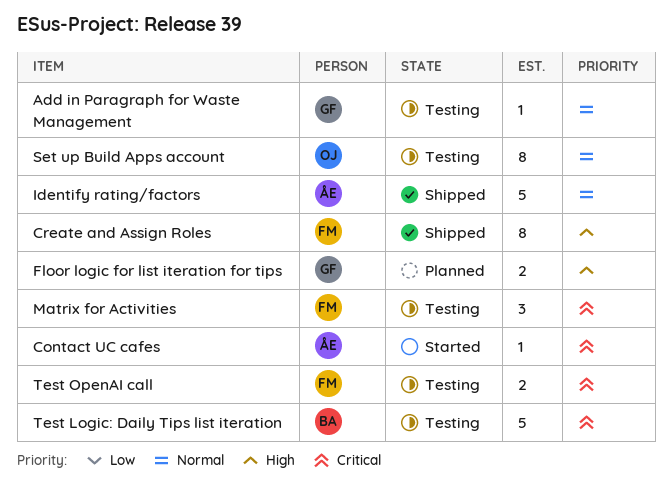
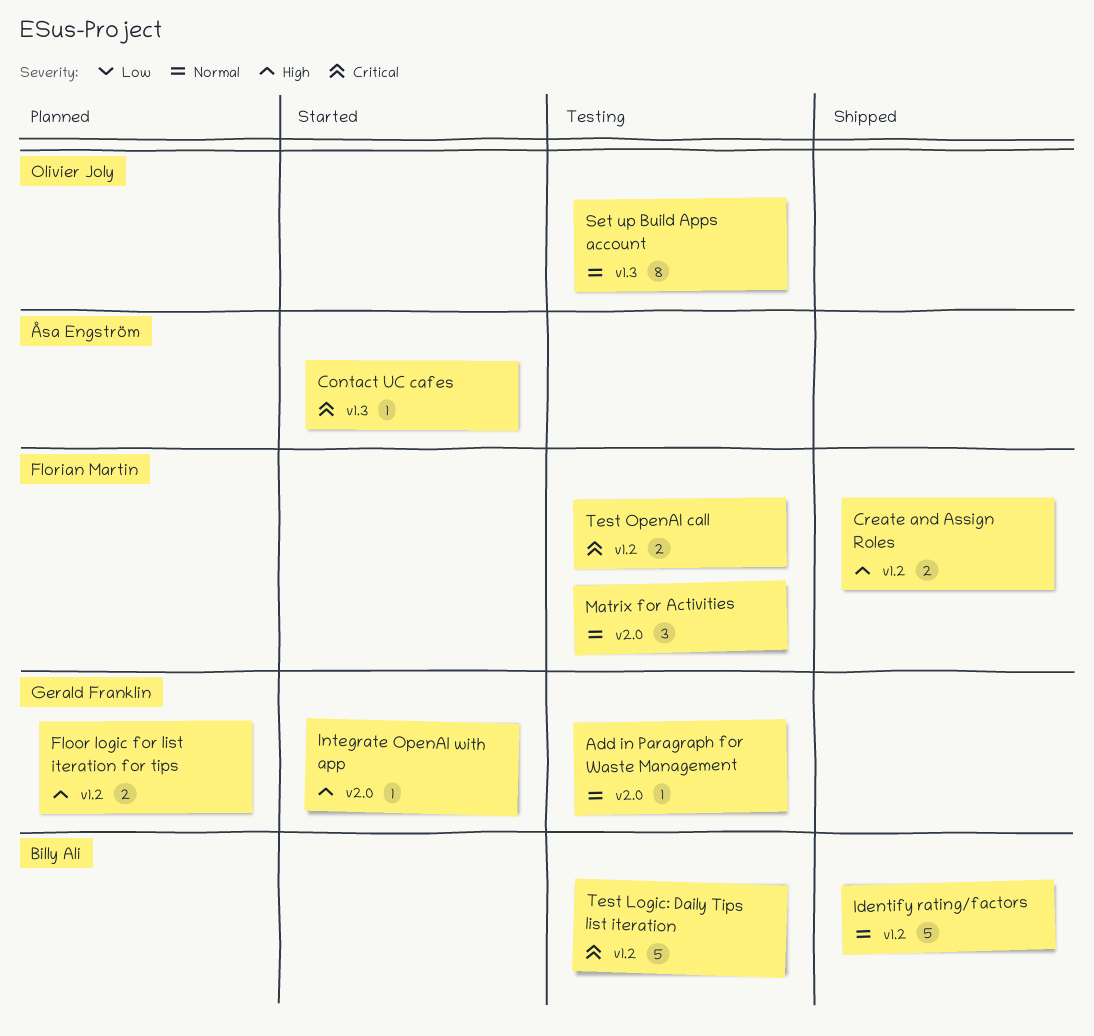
Create and Assign Roles, estimate: 8 -> 2
Identify rating/factors, owner: Åsa Engström -> Billy Ali
Integrate OpenAI with app: none -> present
Matrix for Activities, priority: Critical -> Normal

